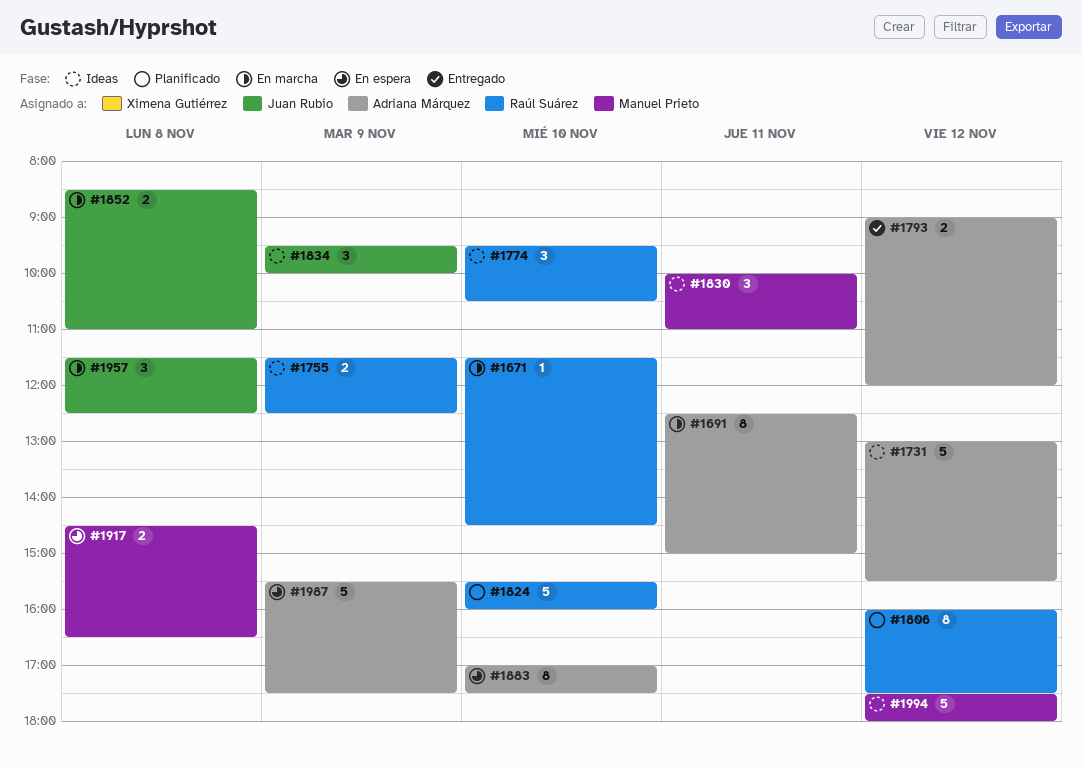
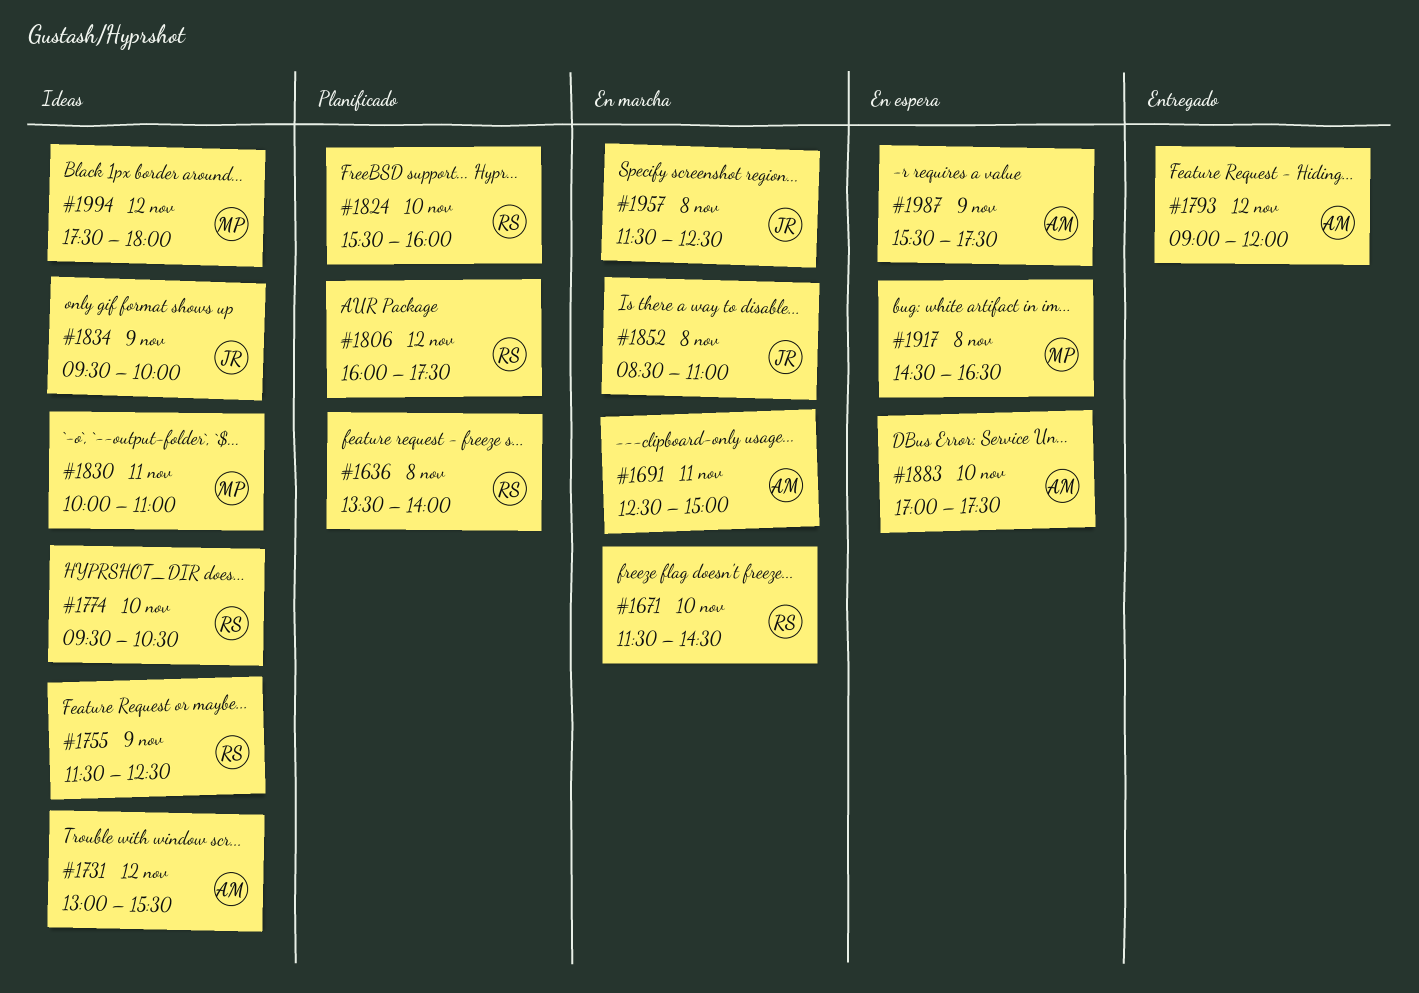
#1636: none -> present

